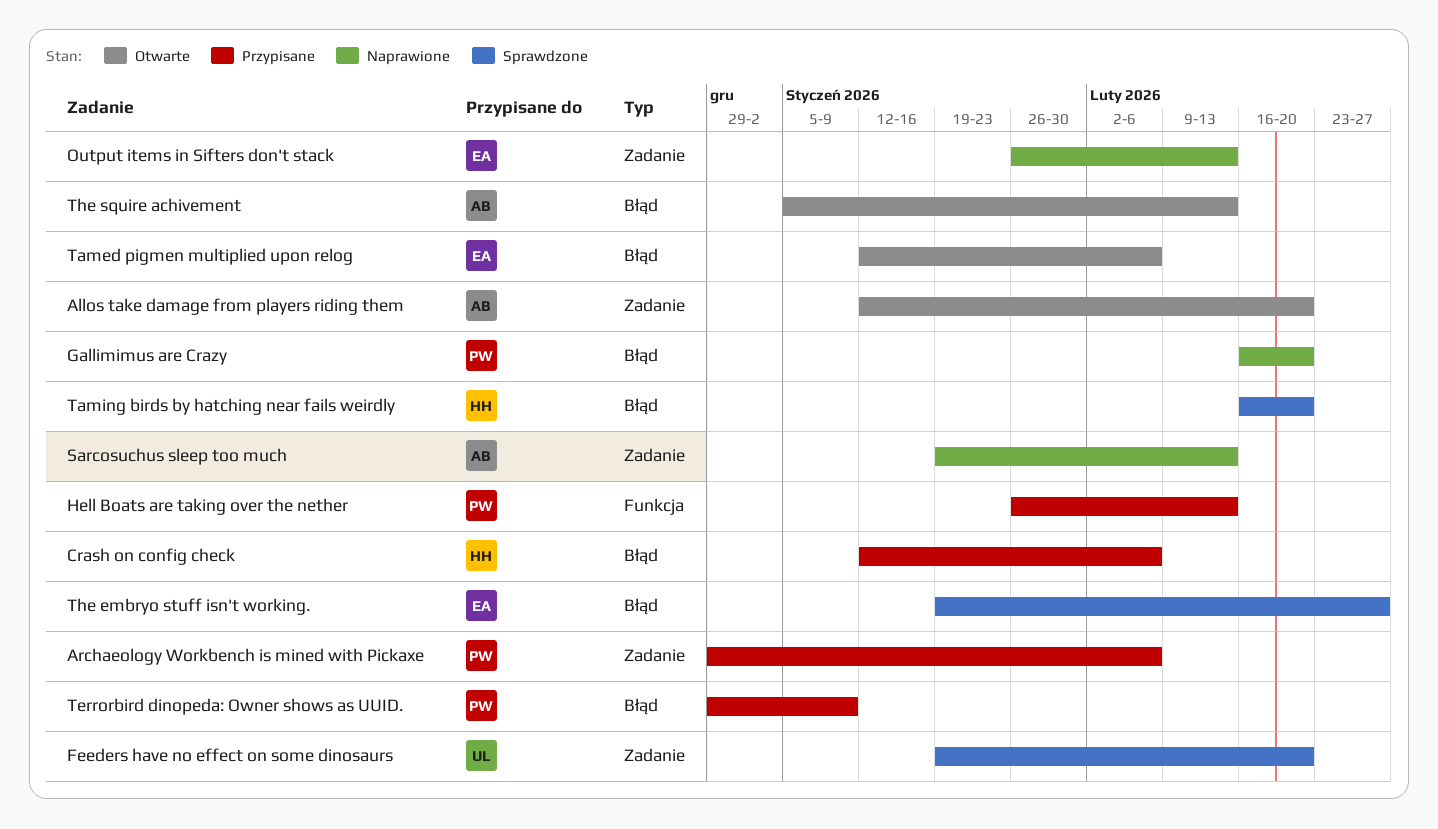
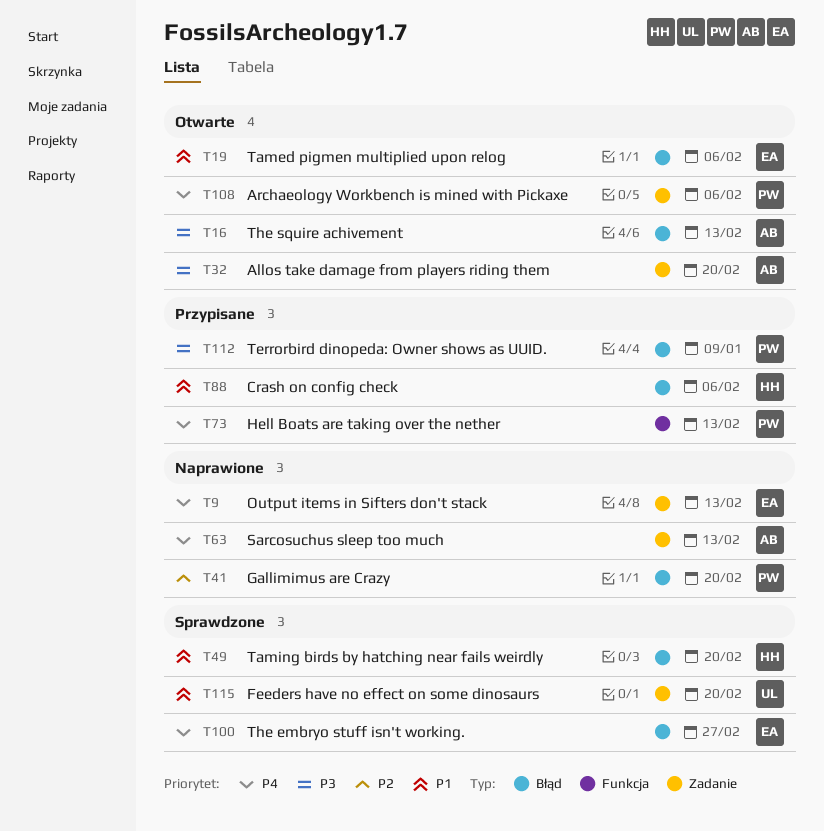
Archaeology Workbench is mined with Pickaxe, status: Przypisane -> Otwarte

